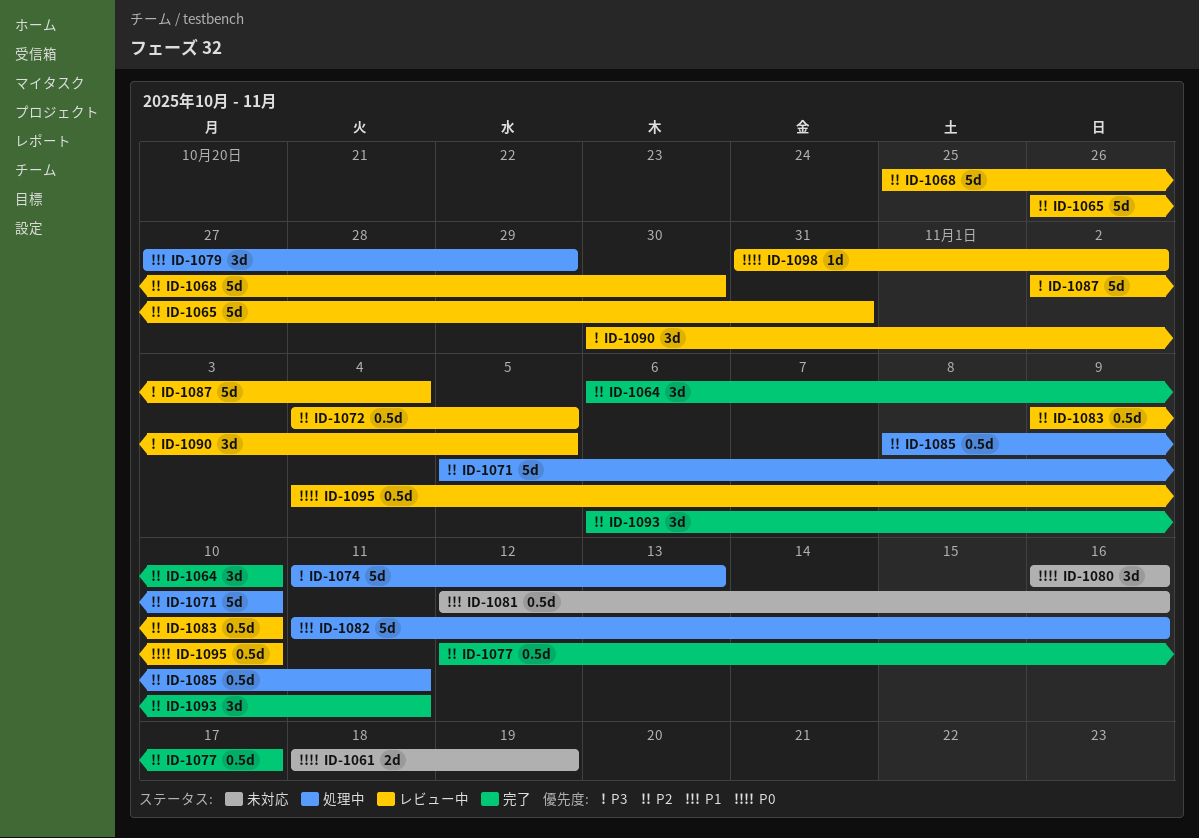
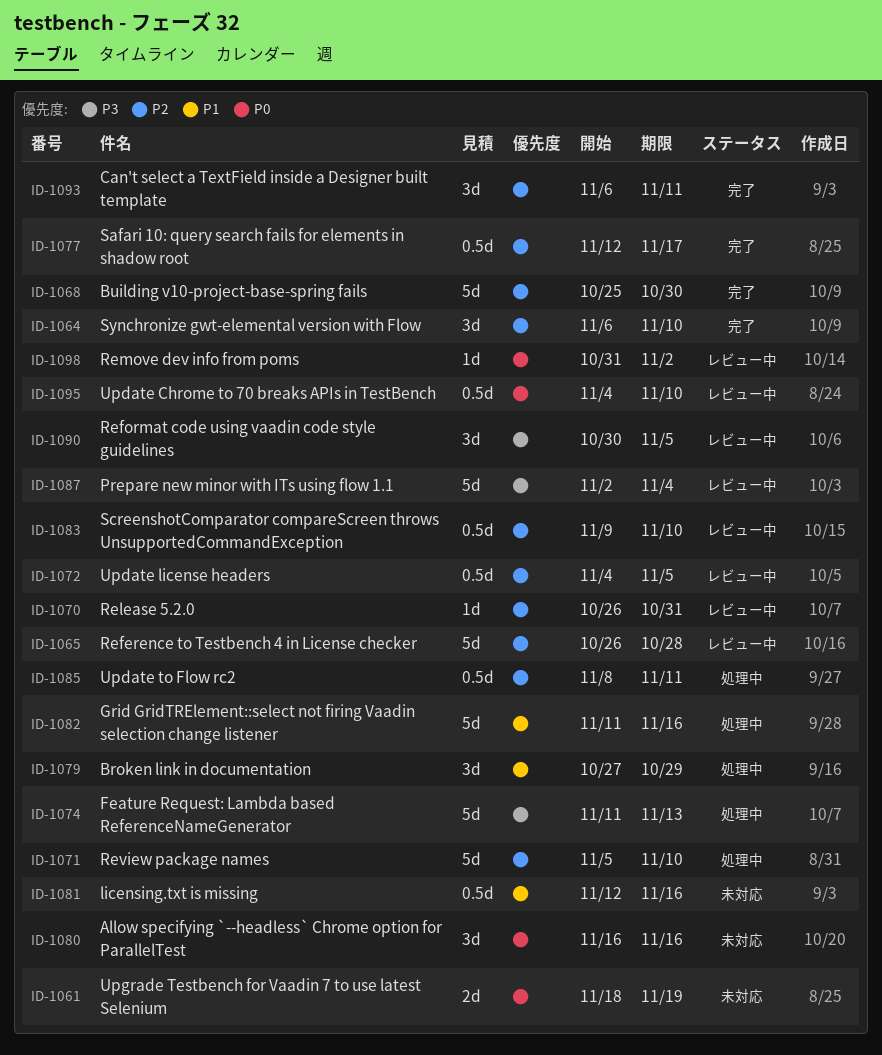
ID-1065, due: Oct 31 -> Oct 28
ID-1068, status: レビュー中 -> 完了
ID-1070: none -> present

